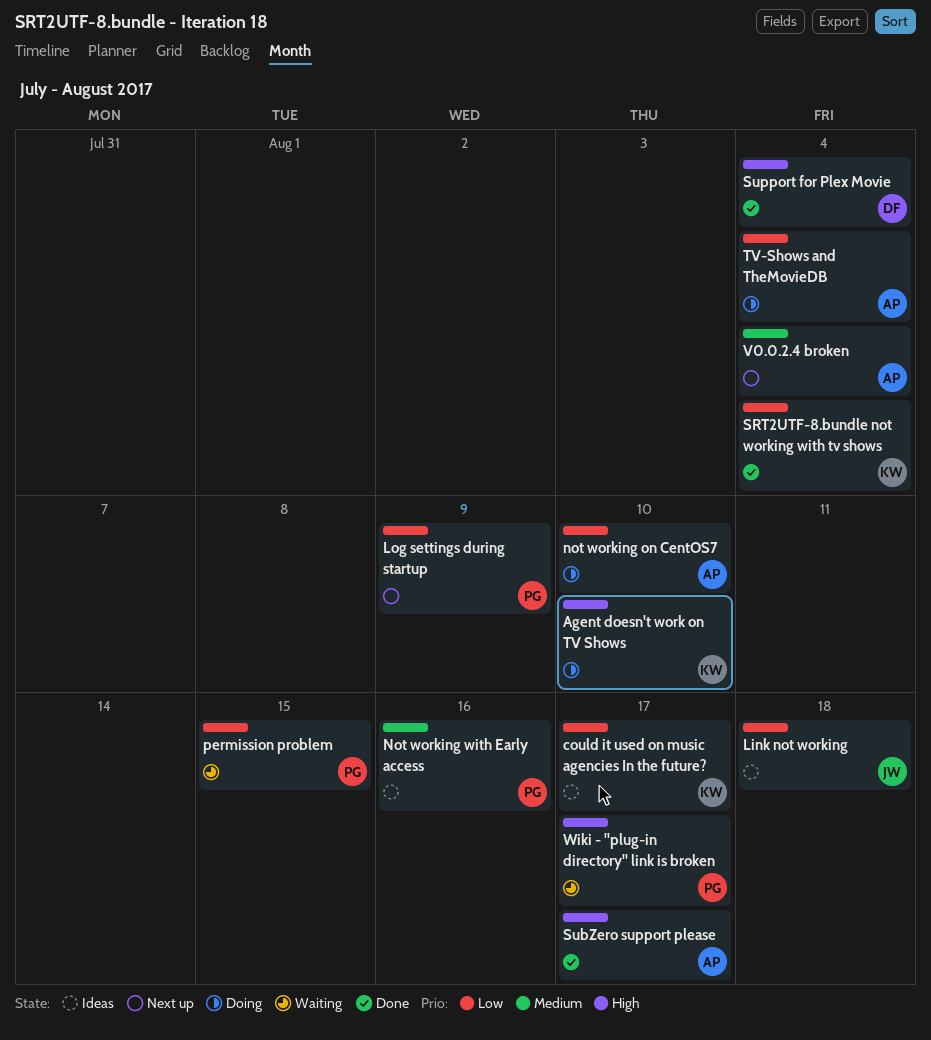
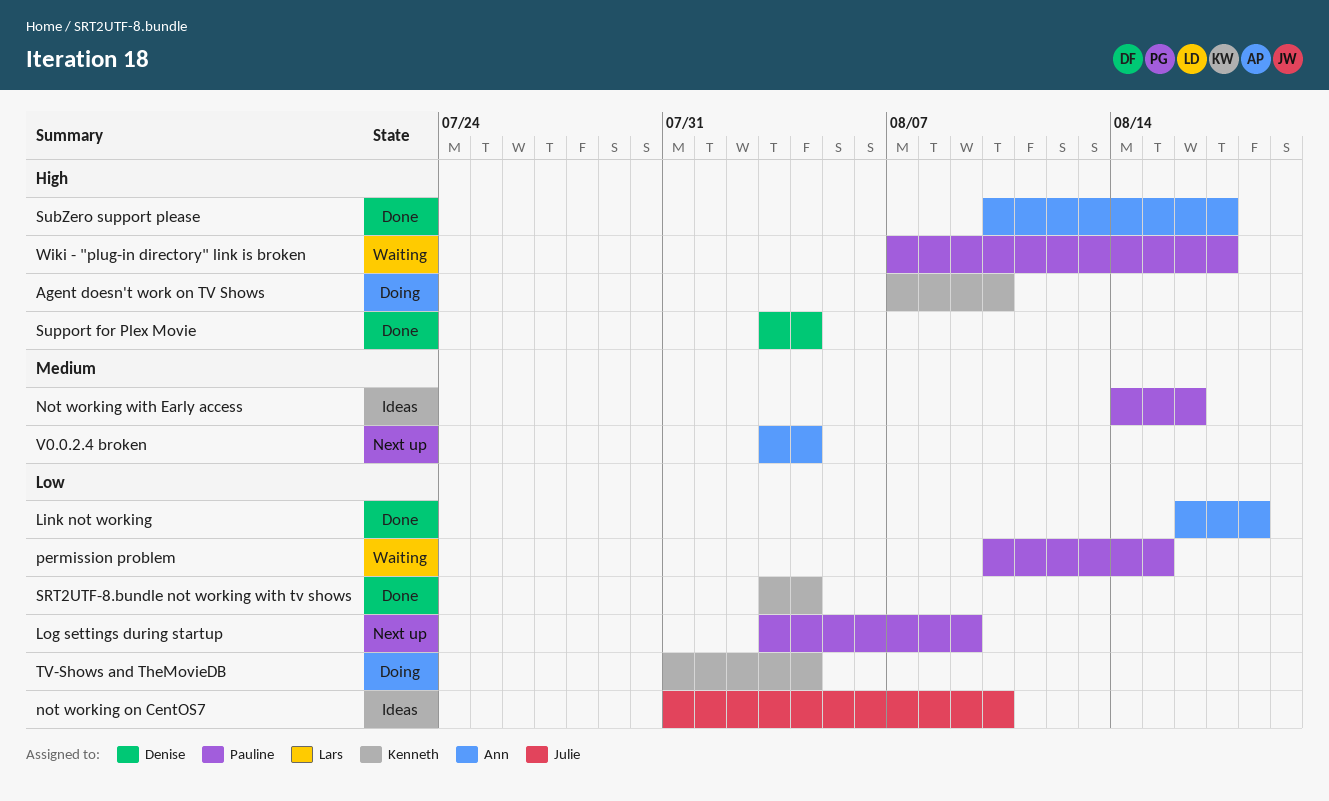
could it used on music agencies In the future?: present -> none
Link not working, status: Ideas -> Done
Link not working, owner: Julie -> Ann
not working on CentOS7, status: Doing -> Ideas
not working on CentOS7, owner: Ann -> Julie
TV-Shows and TheMovieDB, owner: Ann -> Kenneth

